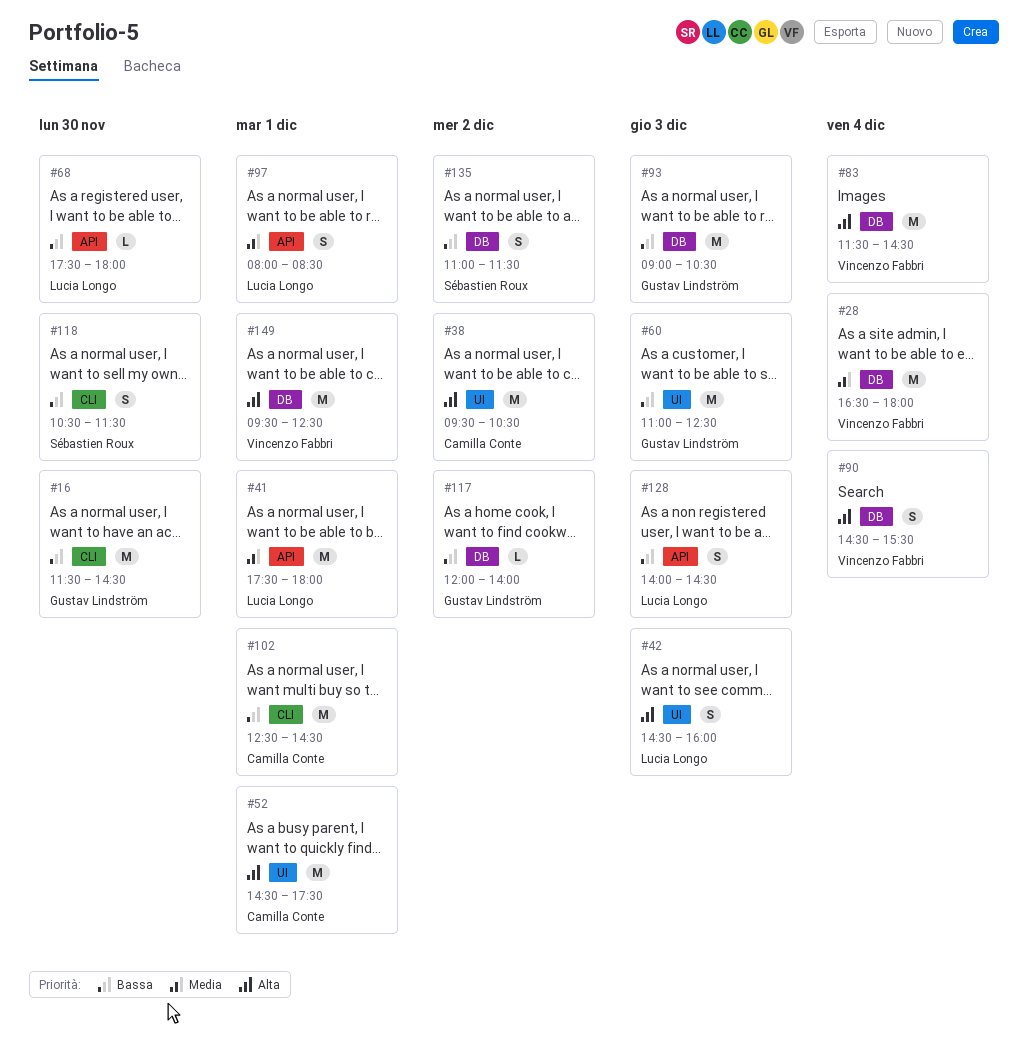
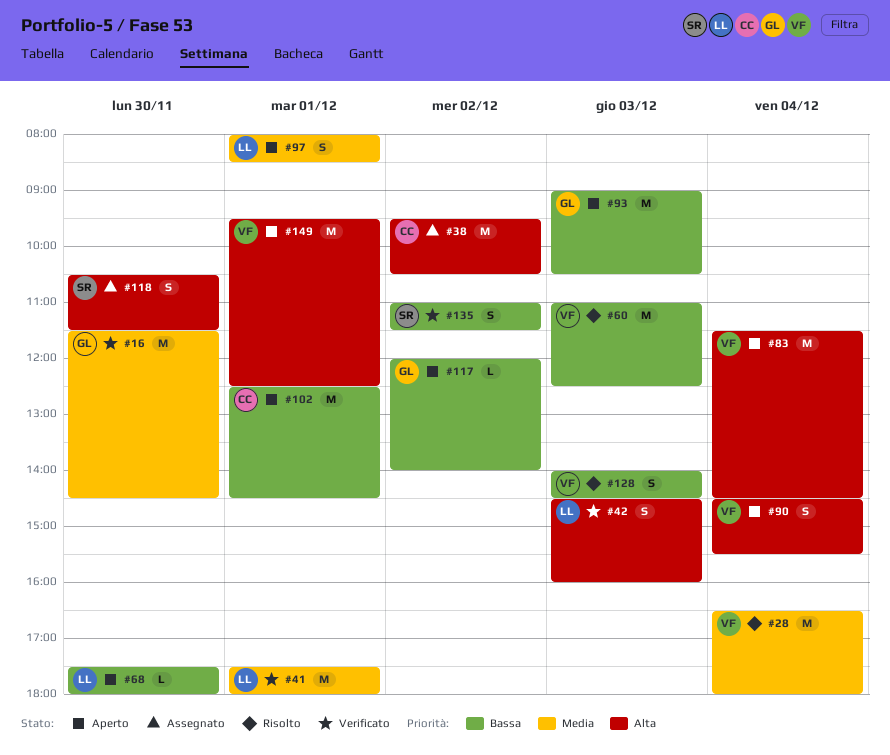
#16, priority: Bassa -> Media
#52: present -> none
#60, owner: Gustav Lindström -> Vincenzo Fabbri
#118, priority: Bassa -> Alta
#128, owner: Lucia Longo -> Vincenzo Fabbri

